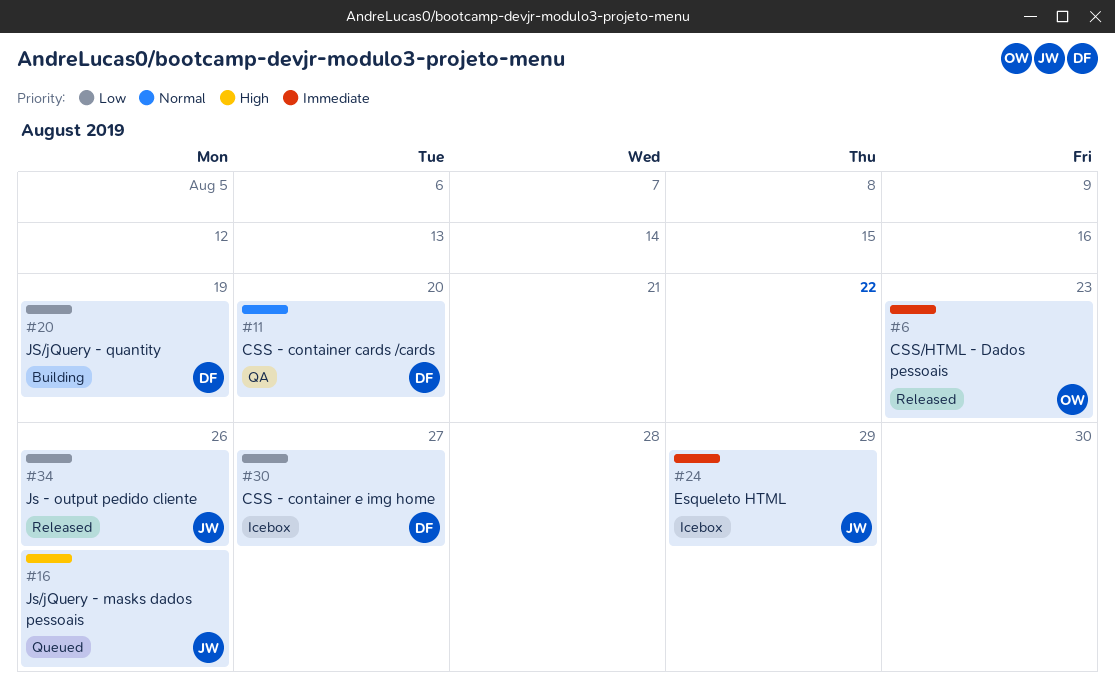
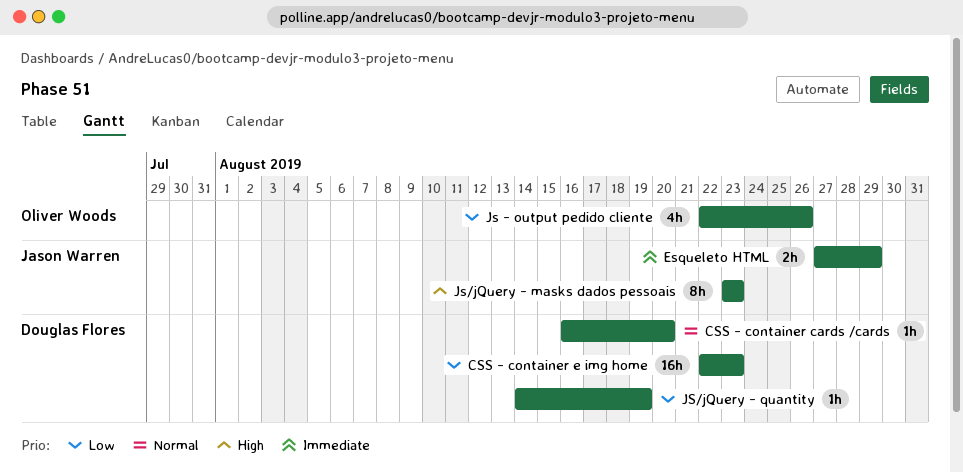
CSS - container e img home, due: Aug 27 -> Aug 23
CSS/HTML - Dados pessoais: present -> none
Js - output pedido cliente, owner: Jason Warren -> Oliver Woods
Js/jQuery - masks dados pessoais, due: Aug 26 -> Aug 23

